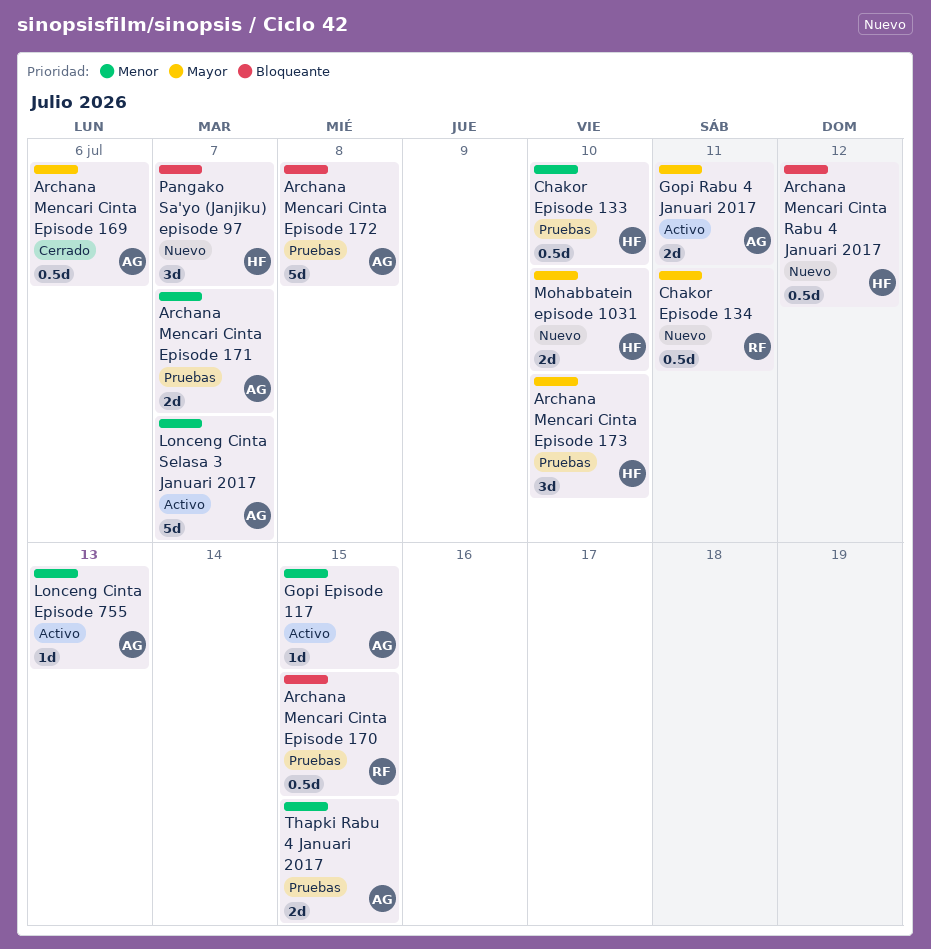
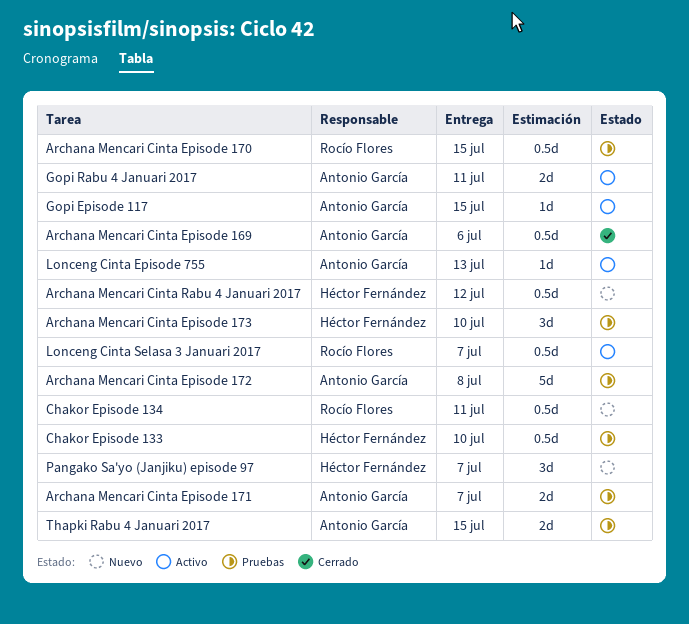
Lonceng Cinta Selasa 3 Januari 2017, owner: Antonio García -> Rocío Flores
Lonceng Cinta Selasa 3 Januari 2017, estimate: 5d -> 0.5d
Mohabbatein episode 1031: present -> none

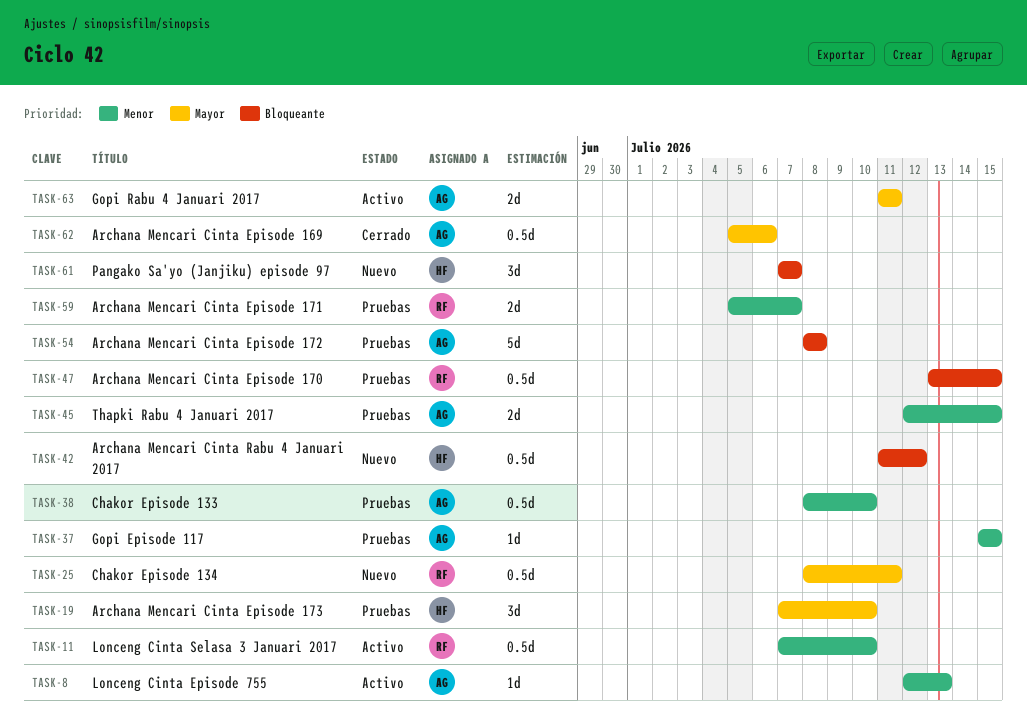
Archana Mencari Cinta Episode 171, owner: Antonio García -> Rocío Flores
Chakor Episode 133, owner: Héctor Fernández -> Antonio García
Gopi Episode 117, status: Activo -> Pruebas
Lonceng Cinta Selasa 3 Januari 2017, due: Jul 7 -> Jul 10

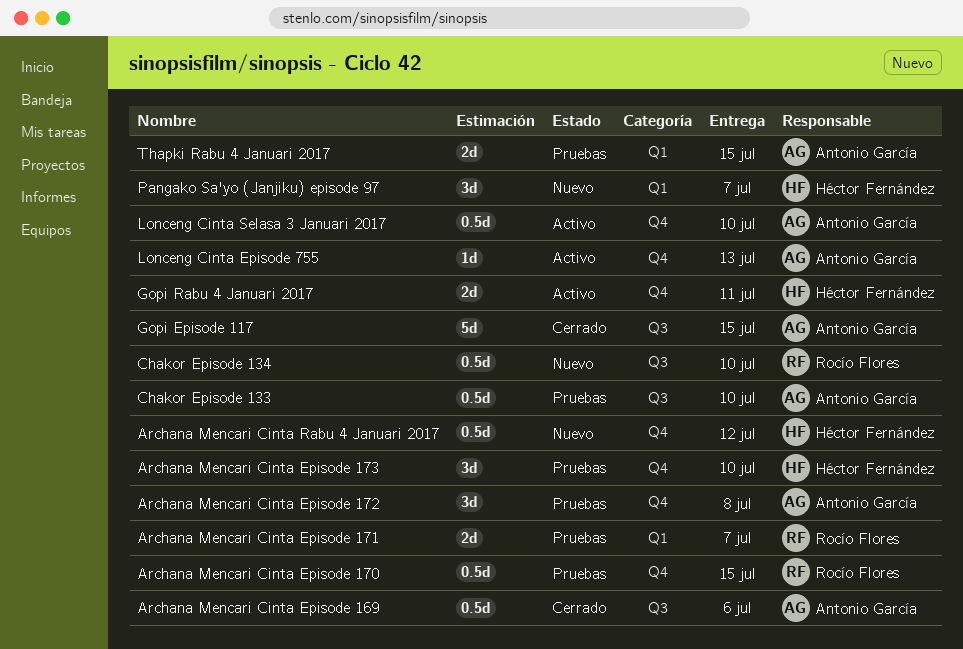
Archana Mencari Cinta Episode 172, estimate: 5d -> 3d
Chakor Episode 134, due: Jul 11 -> Jul 10
Gopi Episode 117, status: Pruebas -> Cerrado
Gopi Episode 117, estimate: 1d -> 5d
Gopi Rabu 4 Januari 2017, owner: Antonio García -> Héctor Fernández
Lonceng Cinta Selasa 3 Januari 2017, owner: Rocío Flores -> Antonio García

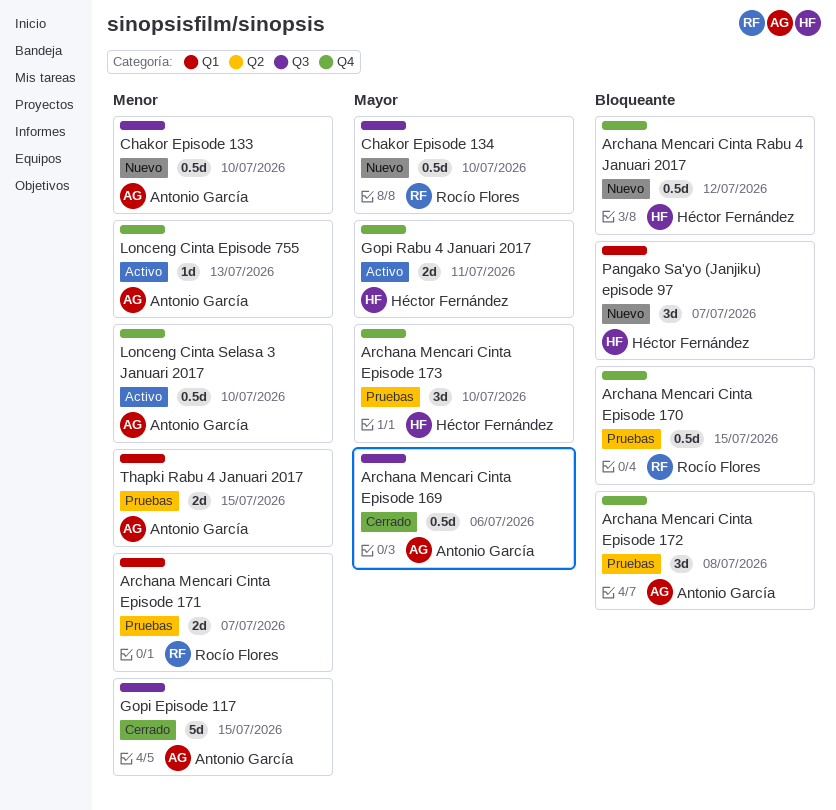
Chakor Episode 133, status: Pruebas -> Nuevo

